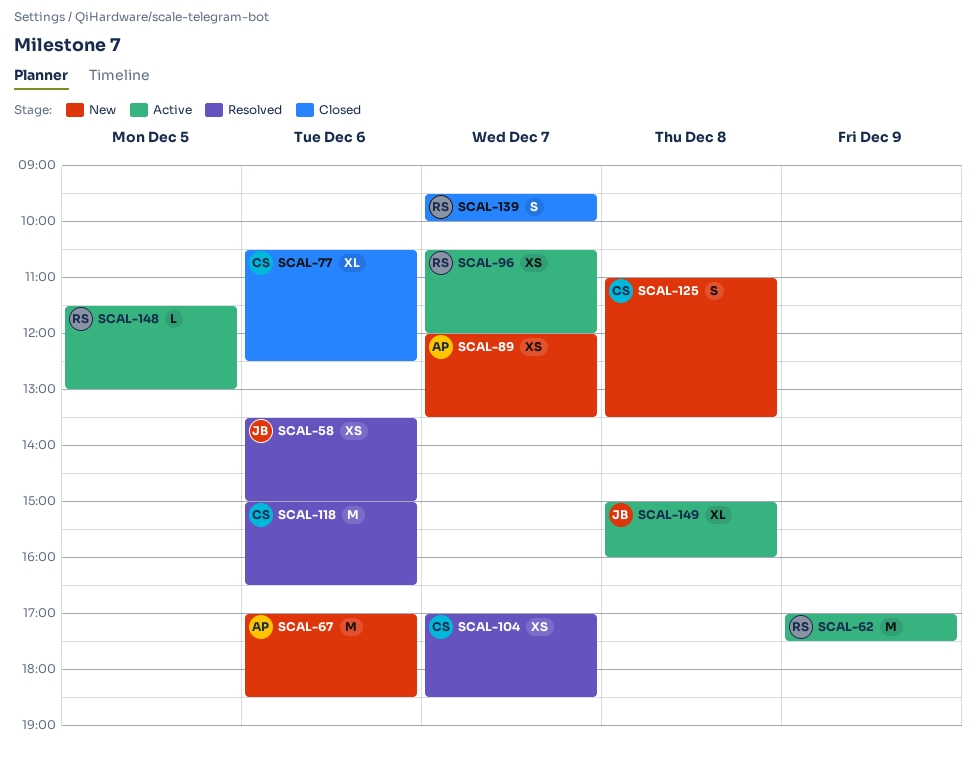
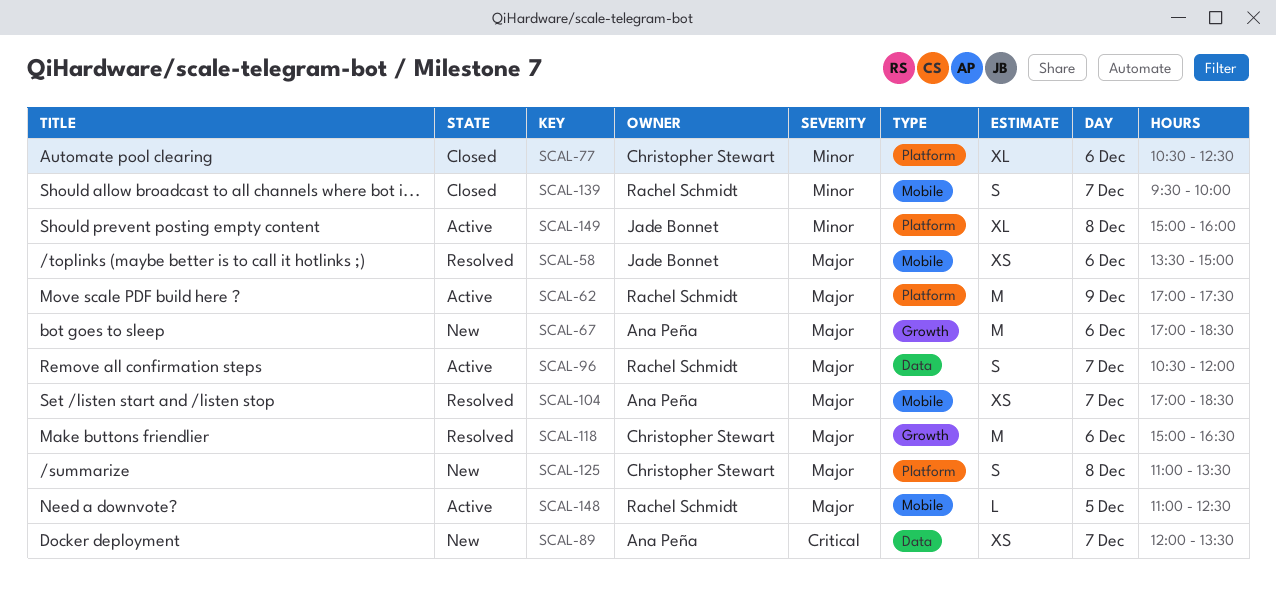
SCAL-96, estimate: XS -> S
SCAL-104, owner: Christopher Stewart -> Ana Peña
SCAL-148, begins: 11:30 -> 11:00
SCAL-148, ends: 13:00 -> 12:30

